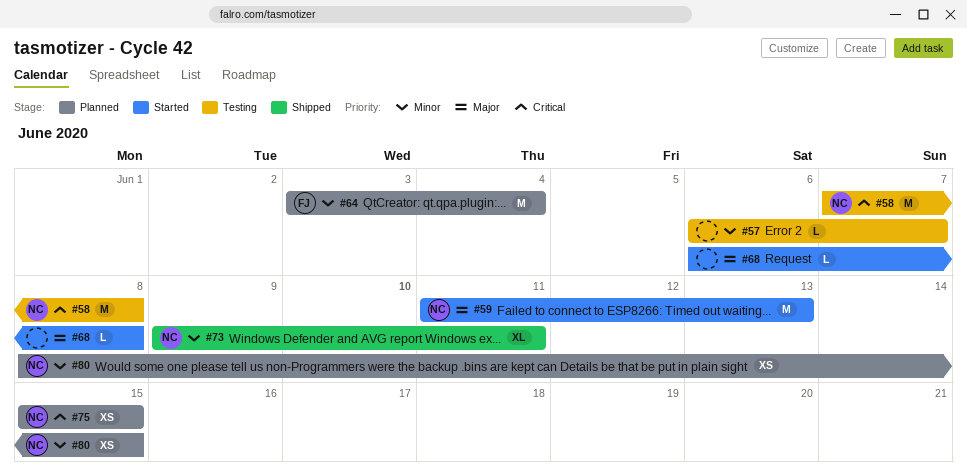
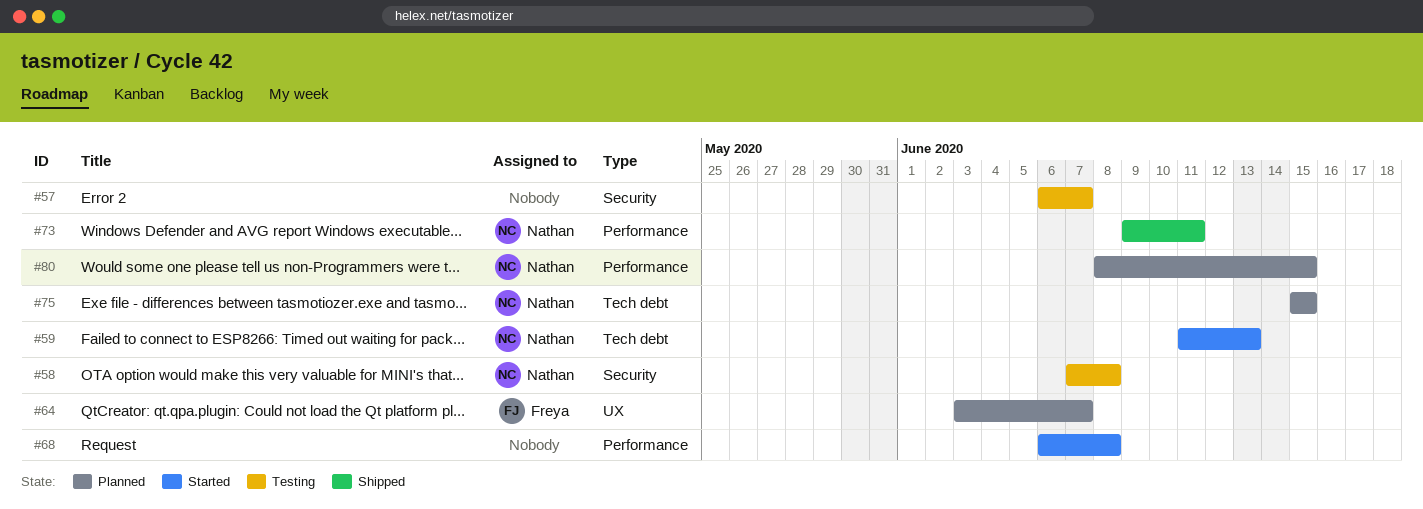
#64, due: Jun 4 -> Jun 7

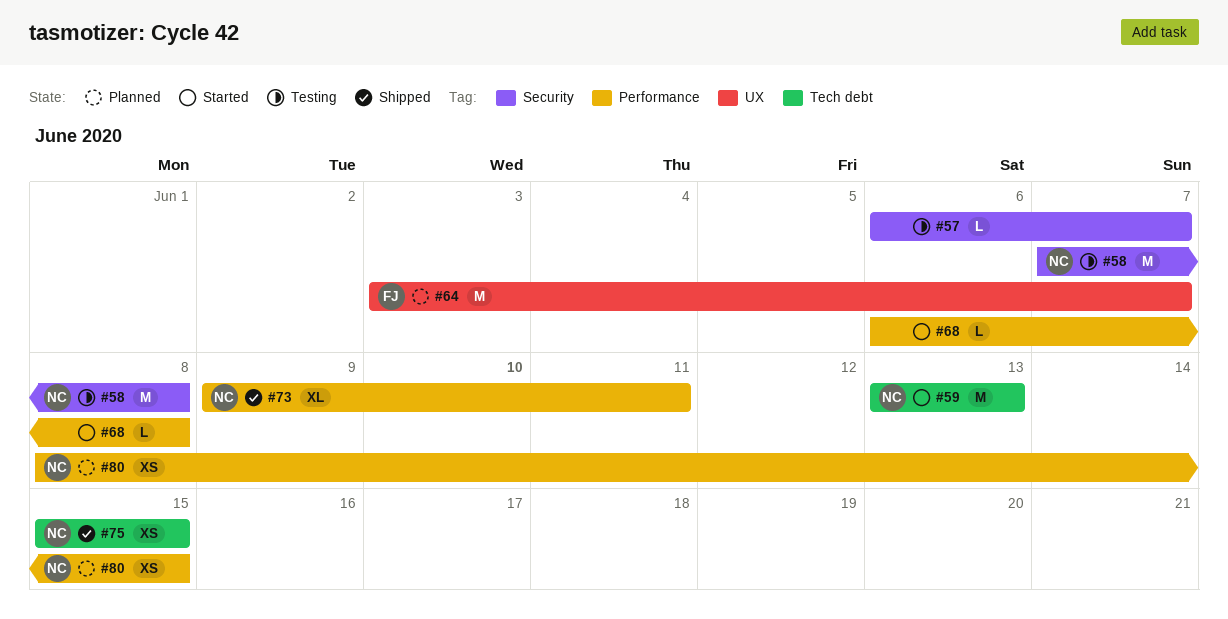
#59, start: Jun 11 -> Jun 13
#75, status: Planned -> Shipped

